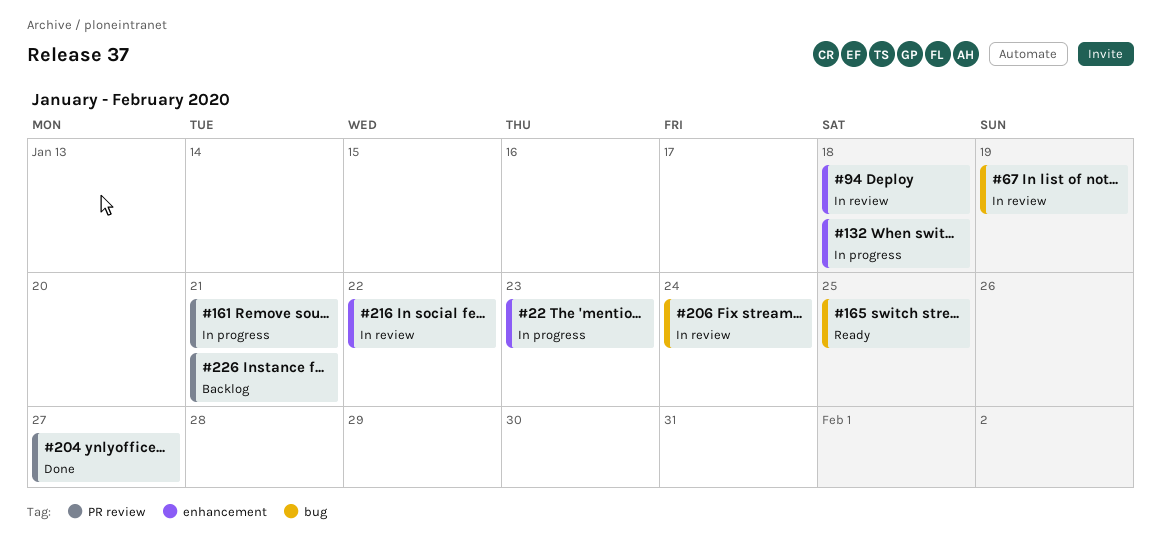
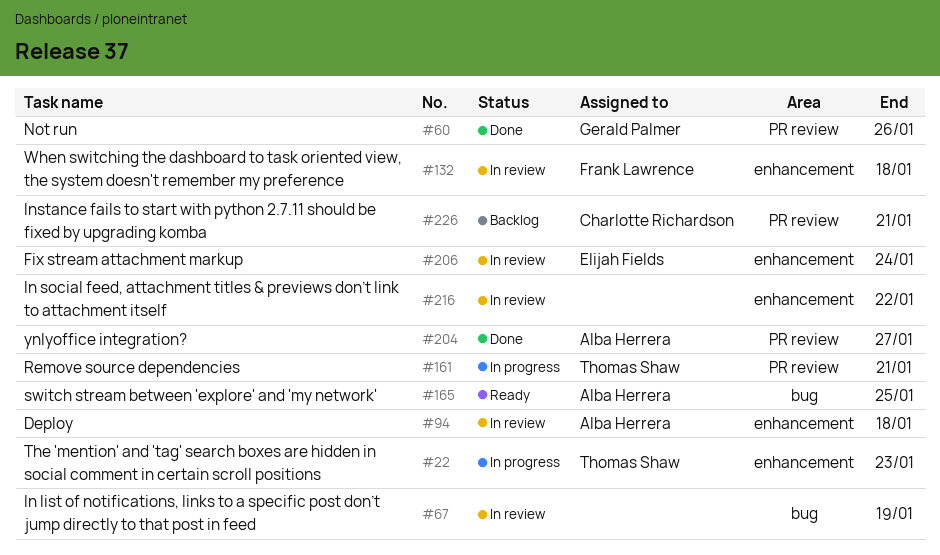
#60: none -> present
#132, status: In progress -> In review
#206, label: bug -> enhancement

